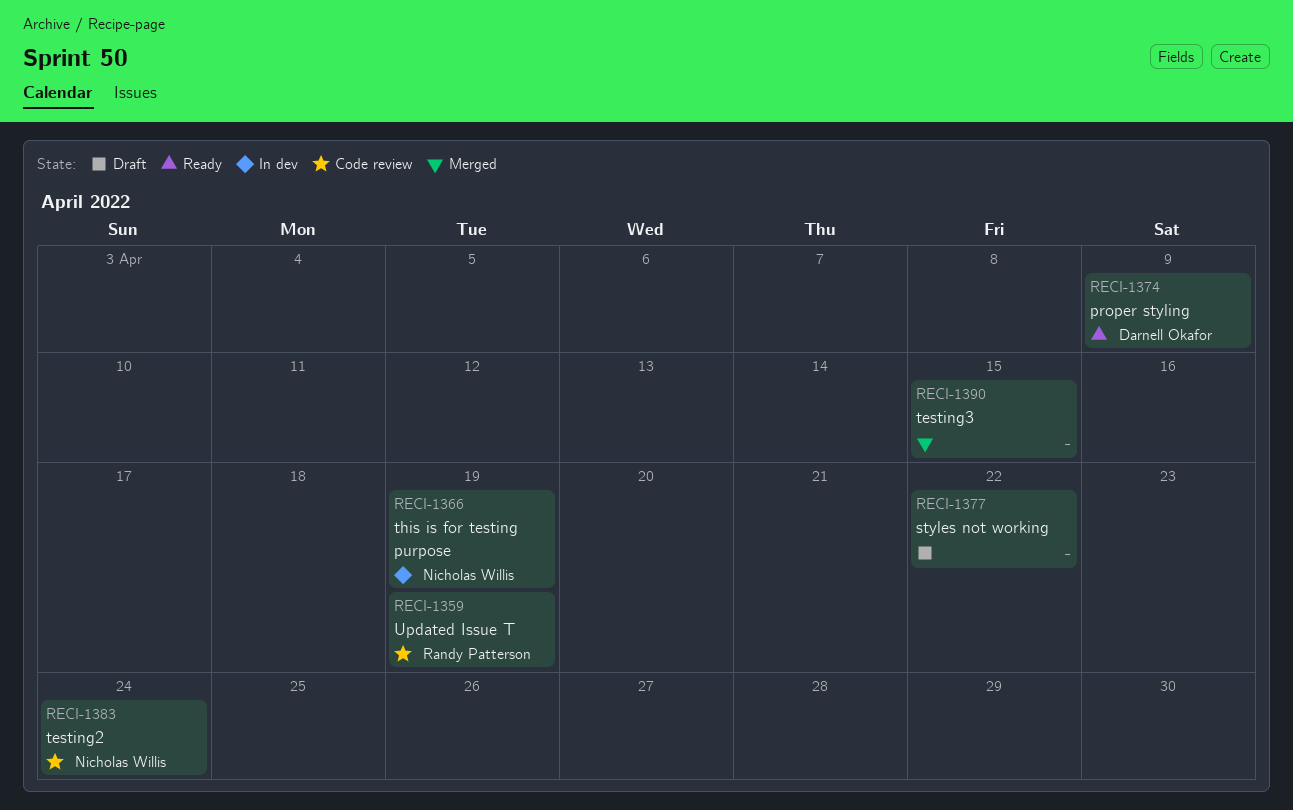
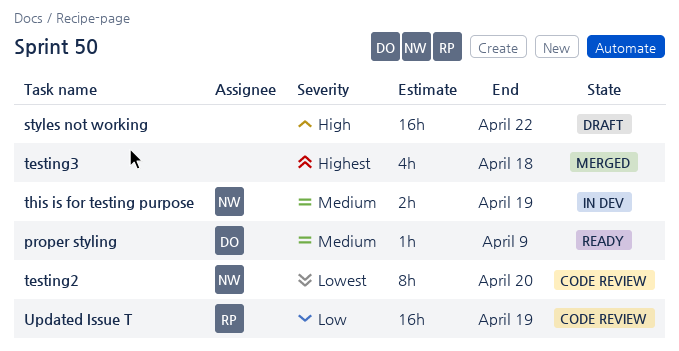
testing2, due: Apr 24 -> Apr 20
testing3, due: Apr 15 -> Apr 18

